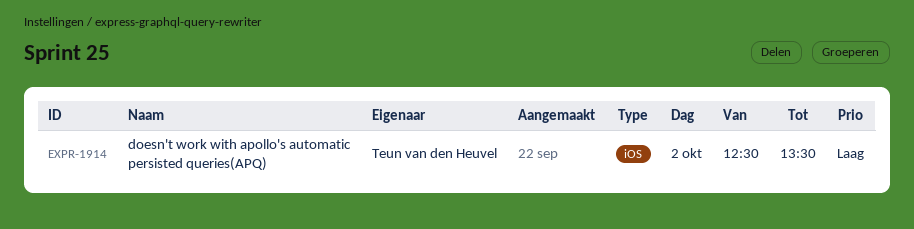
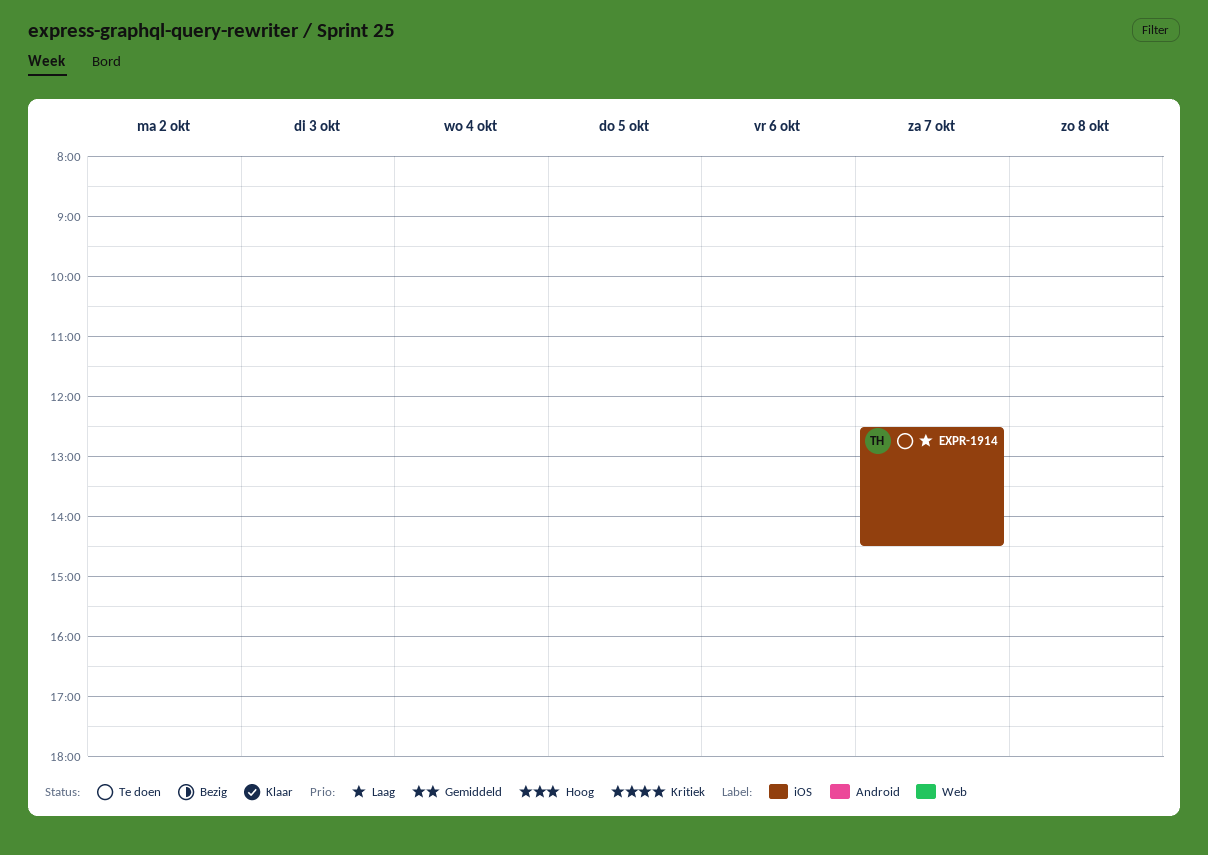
EXPR-1914, day: Oct 2 -> Oct 7
EXPR-1914, ends: 13:30 -> 14:30

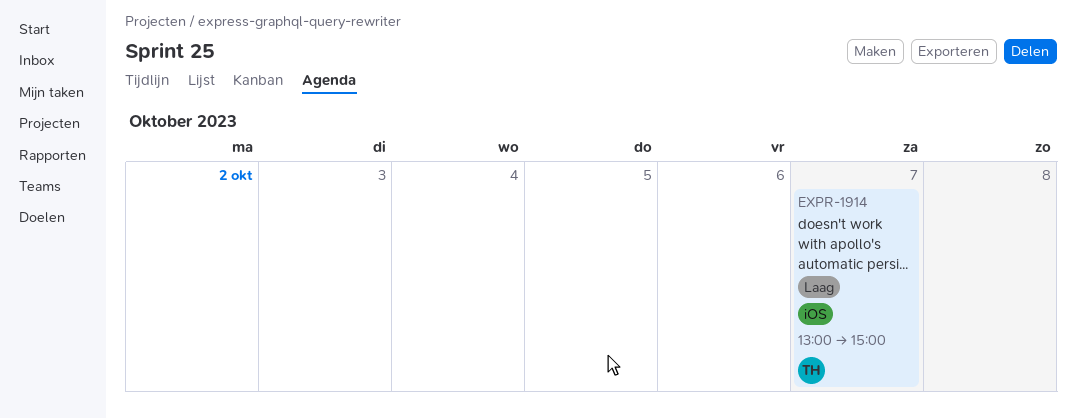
EXPR-1914, begins: 12:30 -> 13:00
EXPR-1914, ends: 14:30 -> 15:00

